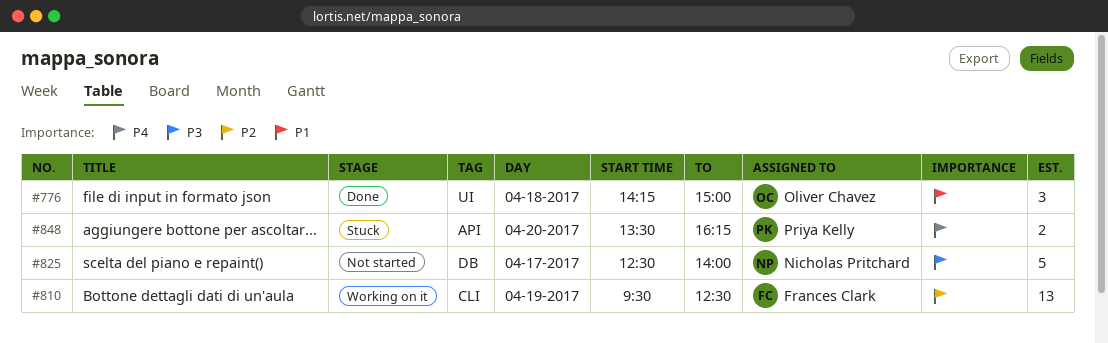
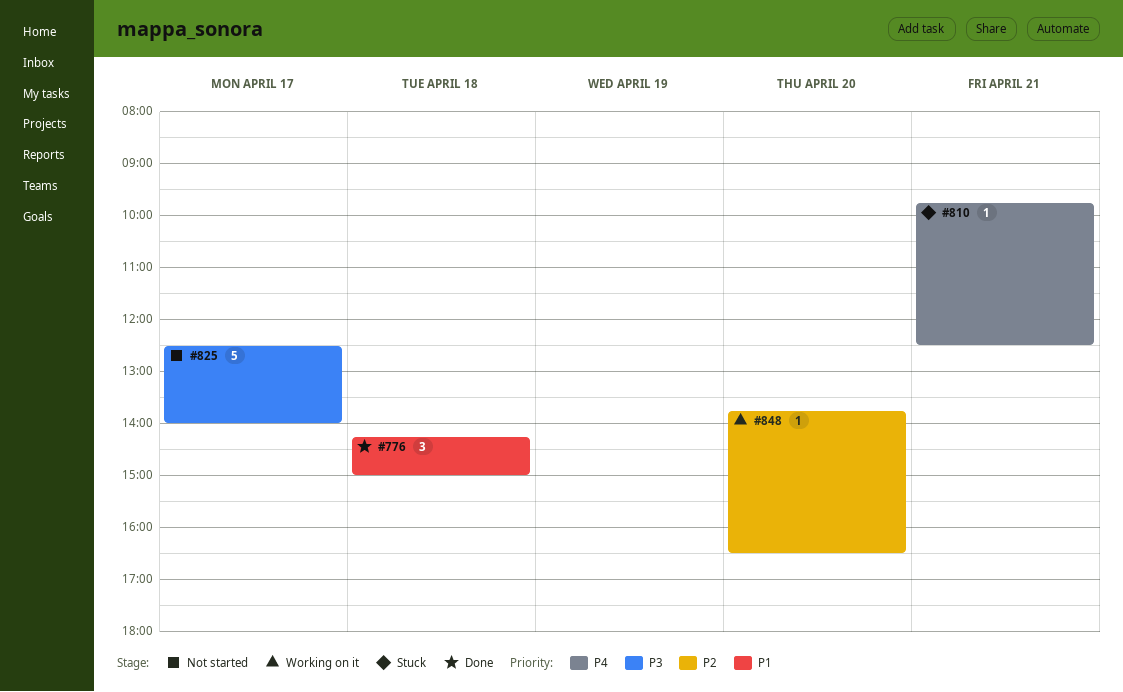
#810, status: Working on it -> Stuck
#810, priority: P2 -> P4
#810, estimate: 13 -> 1
#810, day: Apr 19 -> Apr 21
#810, begins: 09:30 -> 09:45
#848, status: Stuck -> Working on it
#848, priority: P4 -> P2
#848, estimate: 2 -> 1
#848, begins: 13:30 -> 13:45
#848, ends: 16:15 -> 16:30

